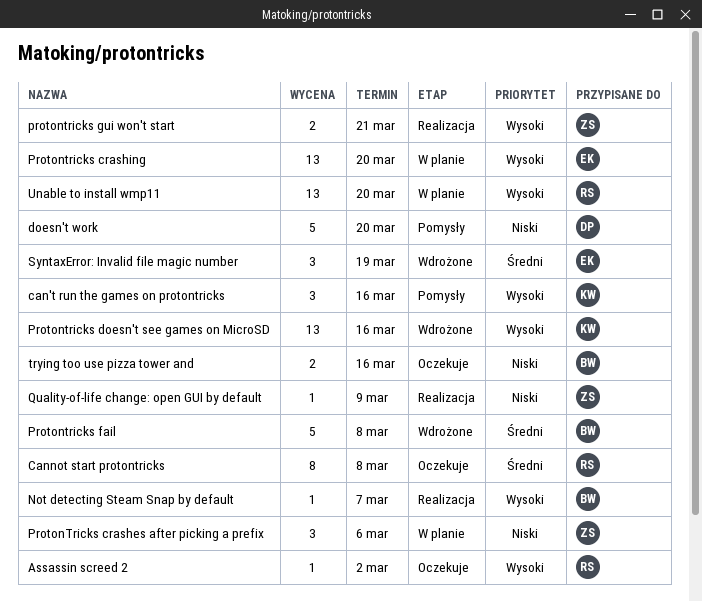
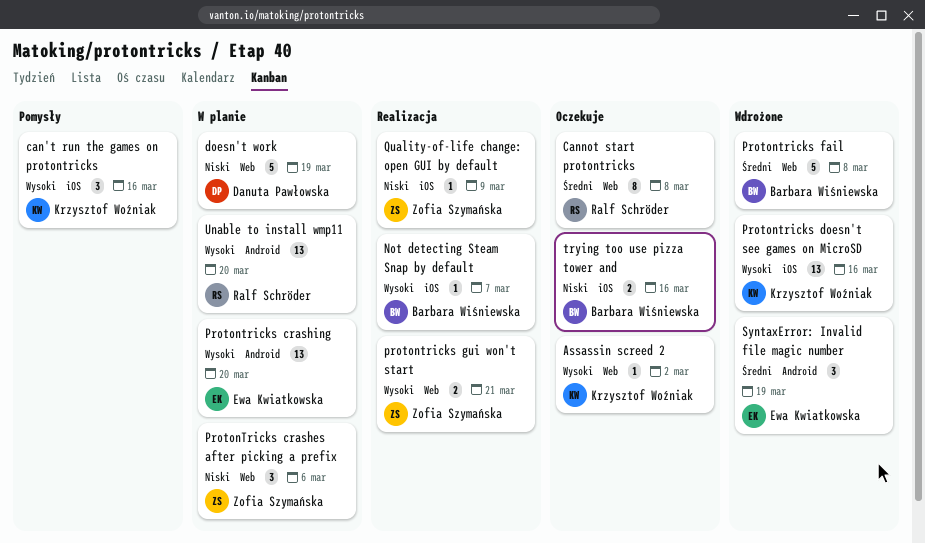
Assassin screed 2, owner: Ralf Schröder -> Krzysztof Woźniak
doesn't work, status: Pomysły -> W planie
doesn't work, due: Mar 20 -> Mar 19

